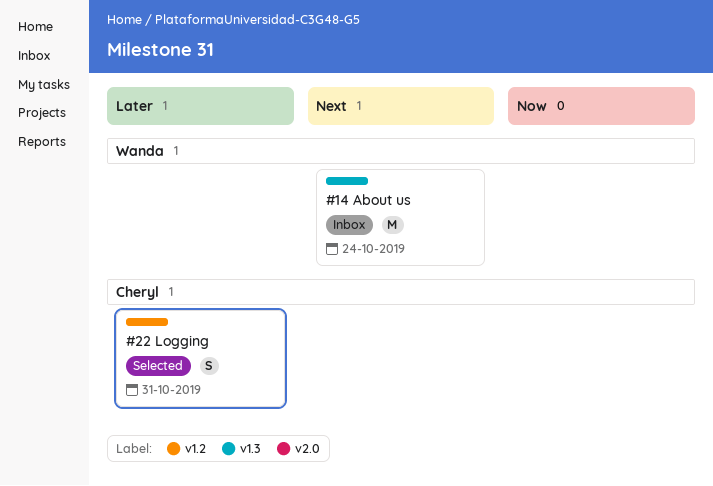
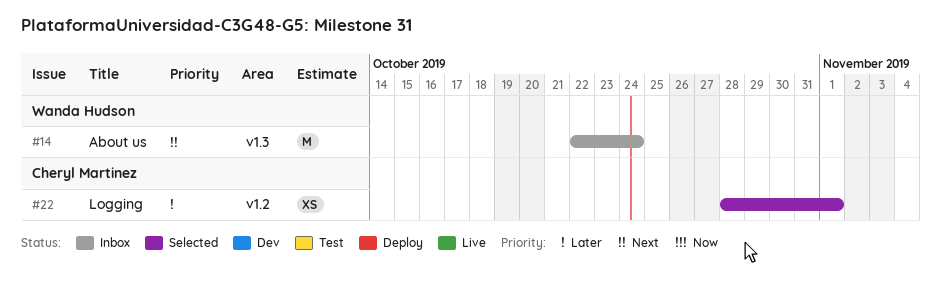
#22, estimate: S -> XS
#22, due: Oct 31 -> Nov 1

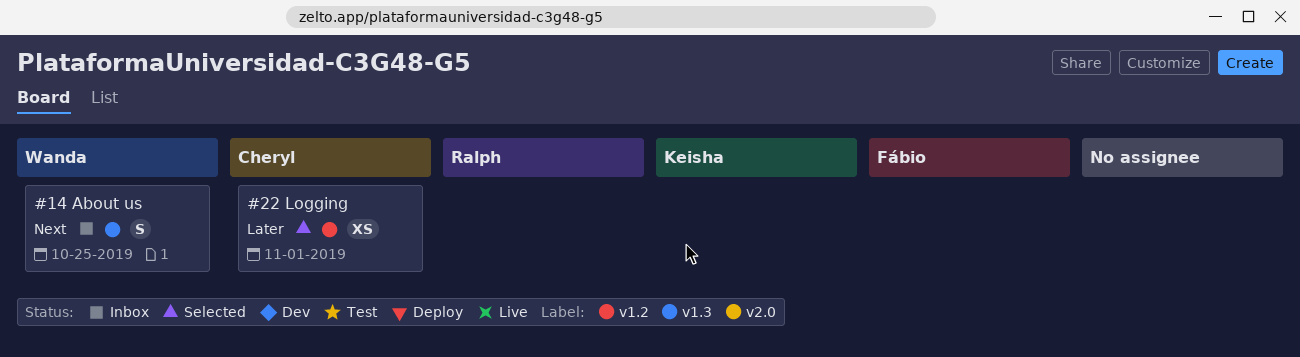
#14, estimate: M -> S
#14, due: Oct 24 -> Oct 25

